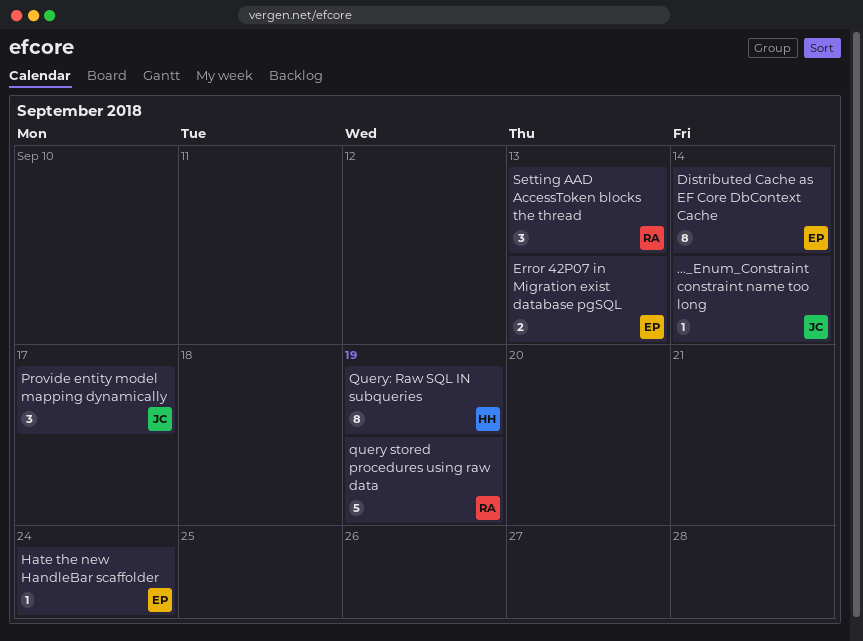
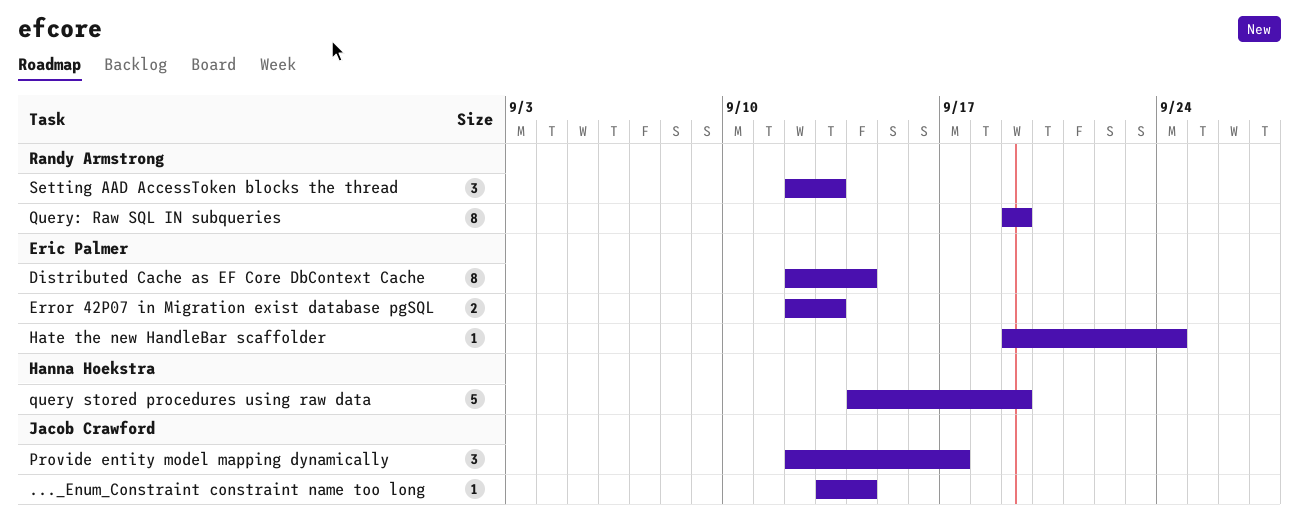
query stored procedures using raw data, owner: Randy Armstrong -> Hanna Hoekstra
Query: Raw SQL IN subqueries, owner: Hanna Hoekstra -> Randy Armstrong

